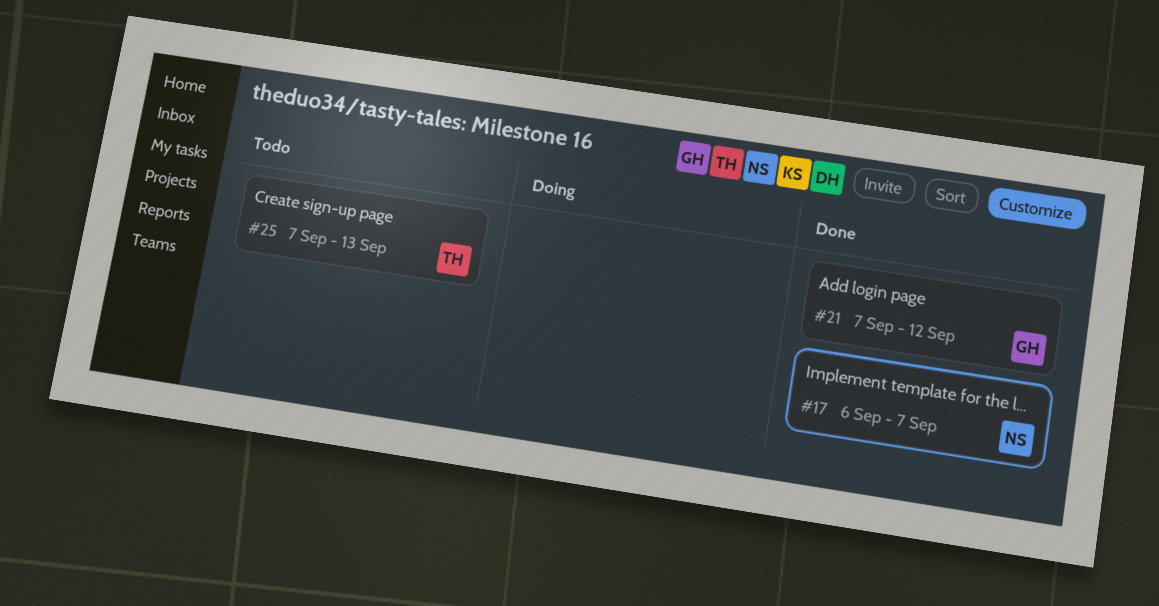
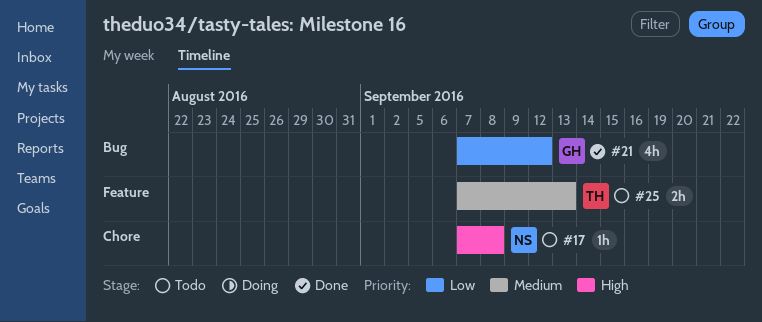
#17, status: Done -> Todo
#17, start: Sep 6 -> Sep 7
#17, due: Sep 7 -> Sep 8

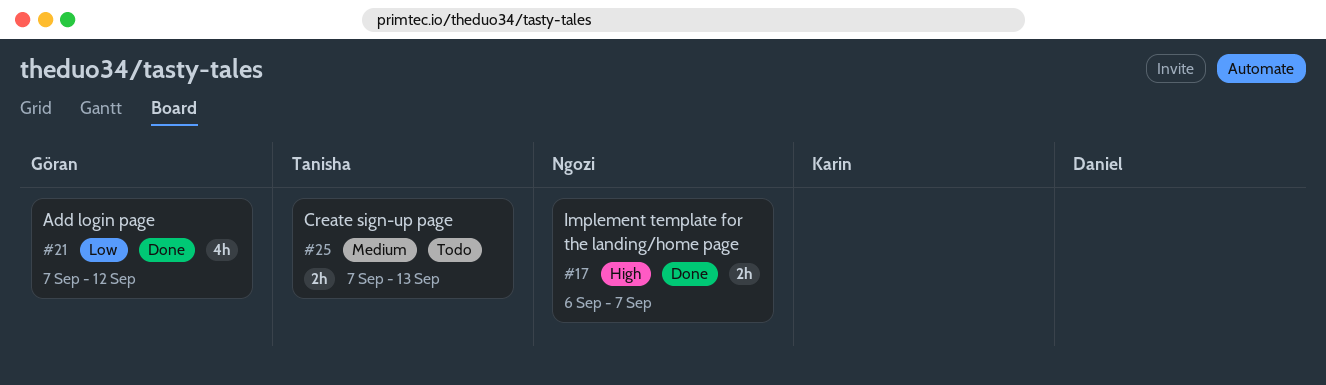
#17, status: Todo -> Done
#17, estimate: 1h -> 2h
#17, start: Sep 7 -> Sep 6
#17, due: Sep 8 -> Sep 7

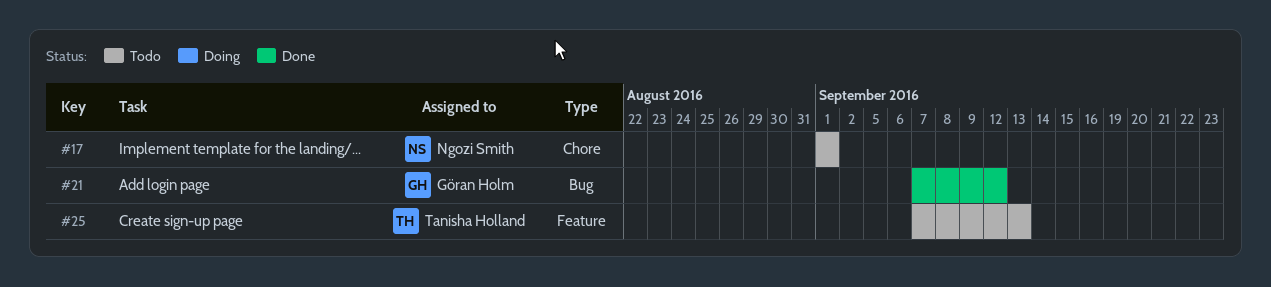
#17, status: Done -> Todo
#17, start: Sep 6 -> Sep 1
#17, due: Sep 7 -> Sep 1

